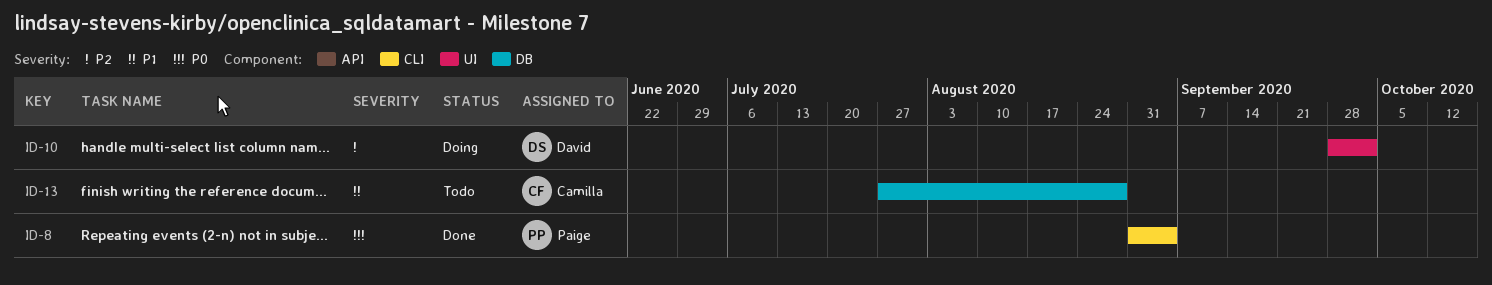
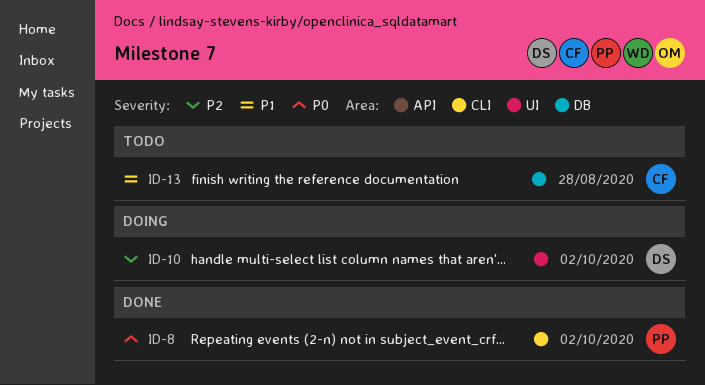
ID-8, due: Sep 4 -> Oct 2

